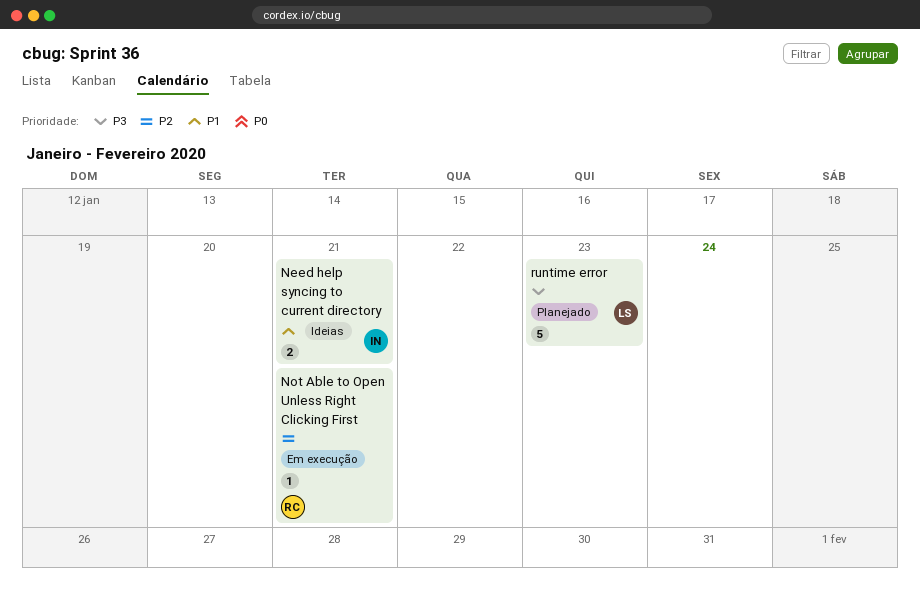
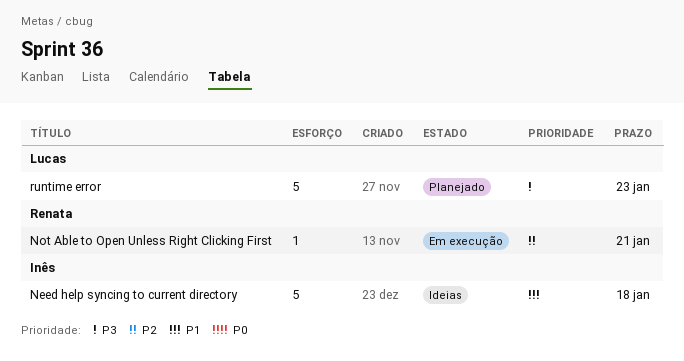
Need help syncing to current directory, estimate: 2 -> 5
Need help syncing to current directory, due: Jan 21 -> Jan 18

